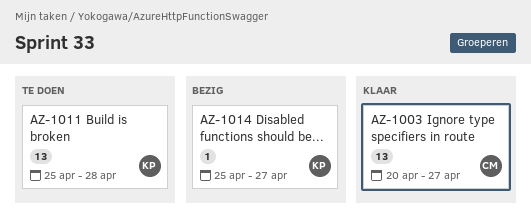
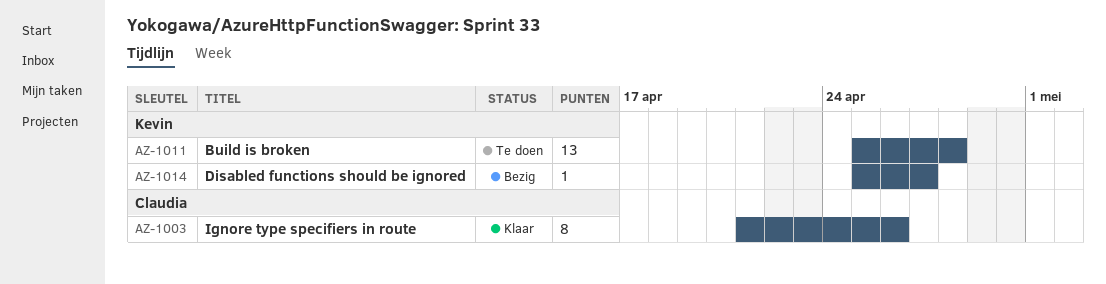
AZ-1003, estimate: 13 -> 8
AZ-1003, start: Apr 20 -> Apr 21
AZ-1003, due: Apr 27 -> Apr 26

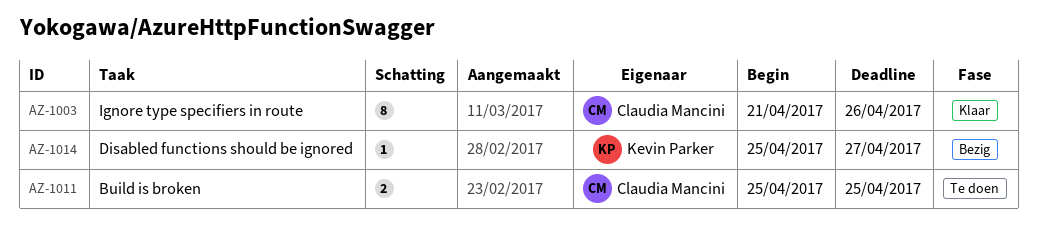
AZ-1011, owner: Kevin Parker -> Claudia Mancini
AZ-1011, estimate: 13 -> 2
AZ-1011, due: Apr 28 -> Apr 25

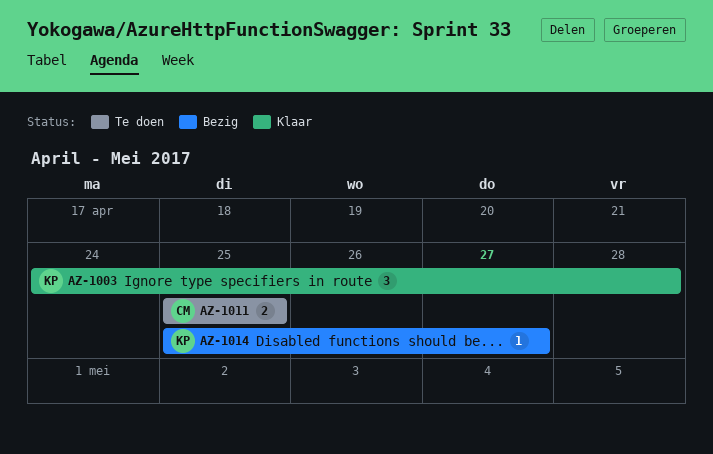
AZ-1003, owner: Claudia Mancini -> Kevin Parker
AZ-1003, estimate: 8 -> 3
AZ-1003, start: Apr 21 -> Apr 24
AZ-1003, due: Apr 26 -> Apr 28

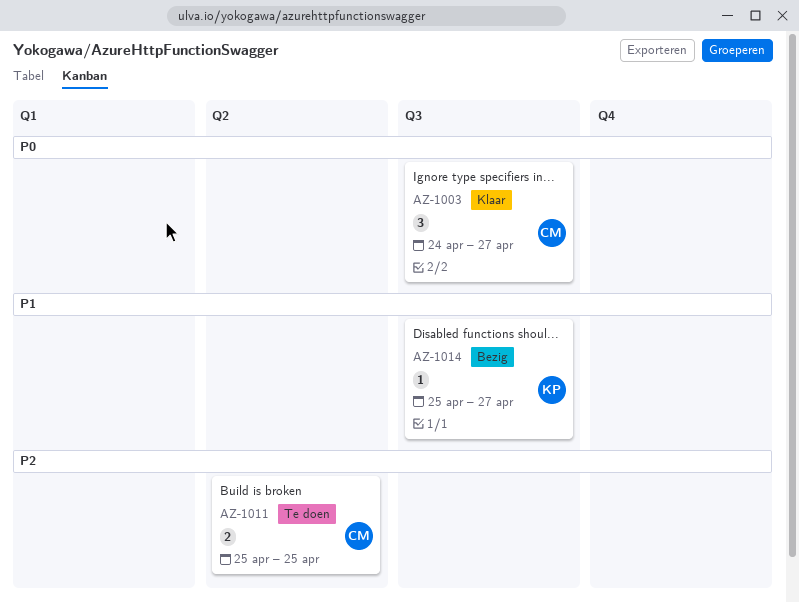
AZ-1003, owner: KP -> CM
AZ-1003, due: Apr 28 -> Apr 27

